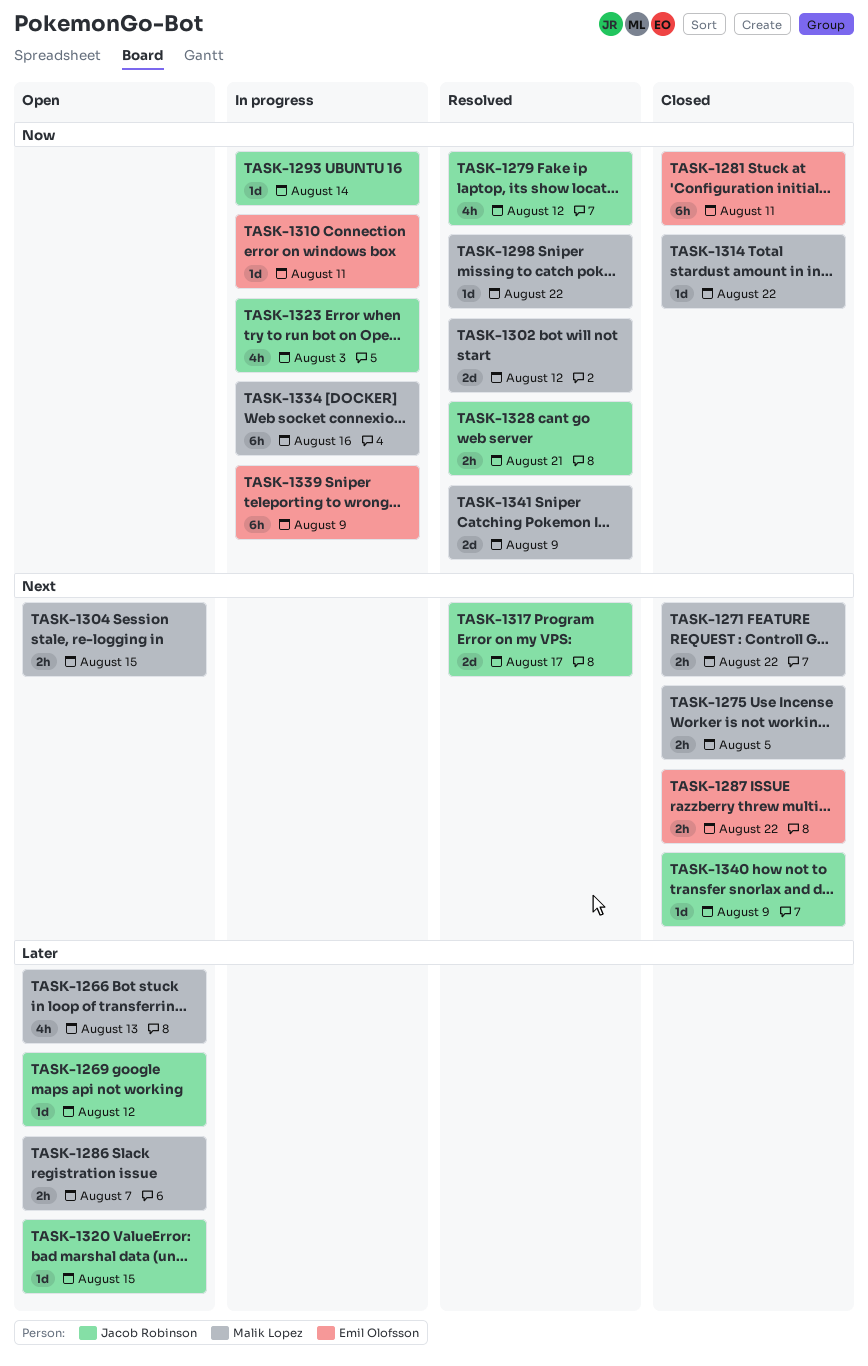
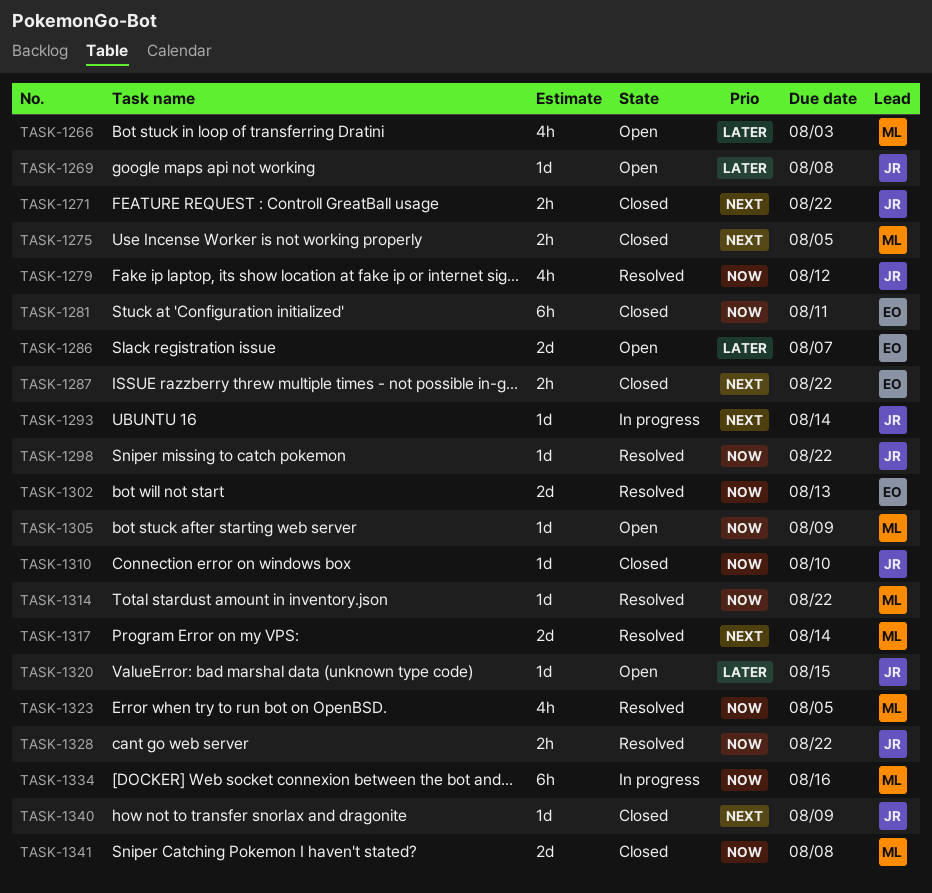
TASK-1266, due: Aug 13 -> Aug 3
TASK-1269, due: Aug 12 -> Aug 8
TASK-1271, owner: Malik Lopez -> Jacob Robinson
TASK-1286, owner: Malik Lopez -> Emil Olofsson
TASK-1286, estimate: 2h -> 2d
TASK-1293, priority: Now -> Next
TASK-1298, owner: Malik Lopez -> Jacob Robinson
TASK-1302, owner: Malik Lopez -> Emil Olofsson
TASK-1302, due: Aug 12 -> Aug 13
TASK-1304: present -> none
TASK-1305: none -> present
TASK-1310, status: In progress -> Closed
TASK-1310, owner: Emil Olofsson -> Jacob Robinson
TASK-1310, due: Aug 11 -> Aug 10
TASK-1314, status: Closed -> Resolved
TASK-1317, owner: Jacob Robinson -> Malik Lopez
TASK-1317, due: Aug 17 -> Aug 14
TASK-1323, status: In progress -> Resolved
TASK-1323, owner: Jacob Robinson -> Malik Lopez
TASK-1323, due: Aug 3 -> Aug 5
TASK-1328, due: Aug 21 -> Aug 22
TASK-1339: present -> none
TASK-1341, status: Resolved -> Closed
TASK-1341, due: Aug 9 -> Aug 8

